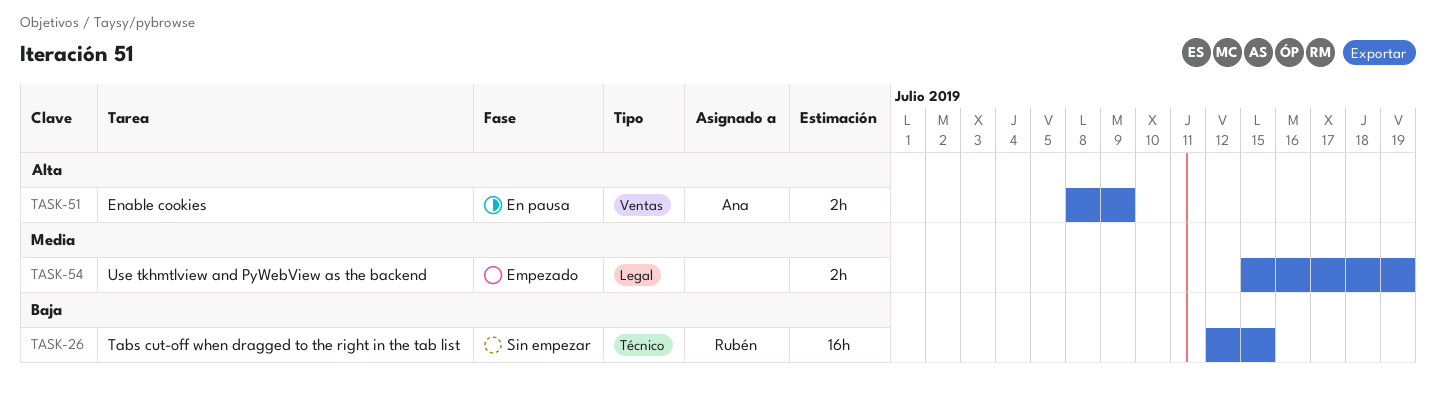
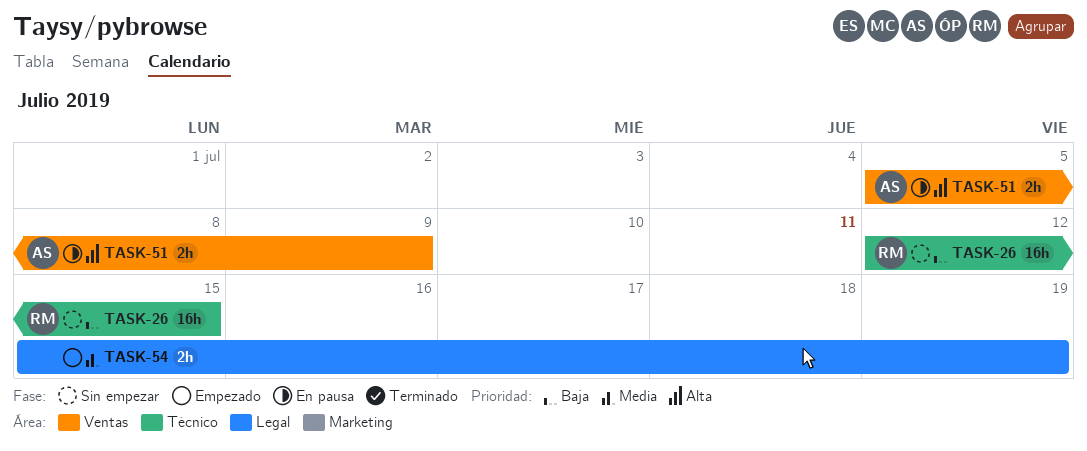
TASK-51, start: Jul 8 -> Jul 5

